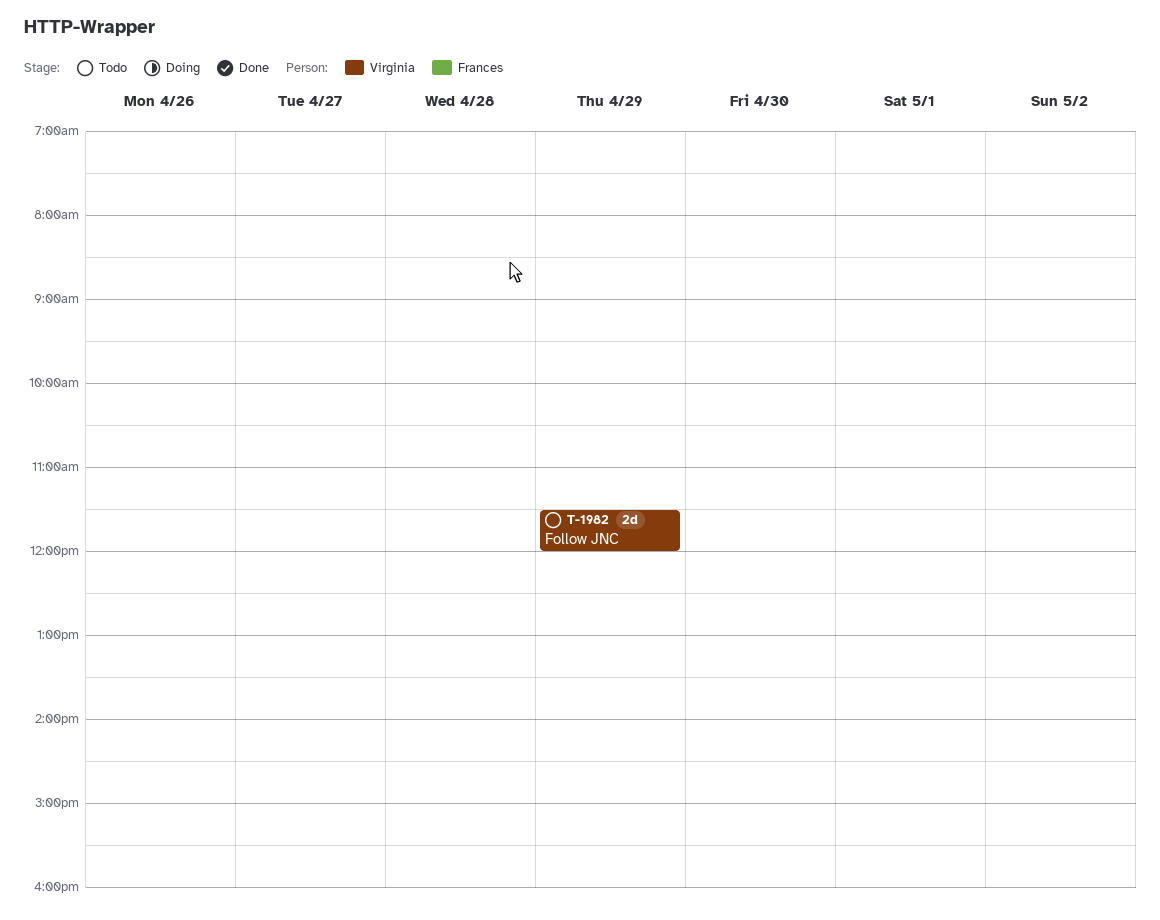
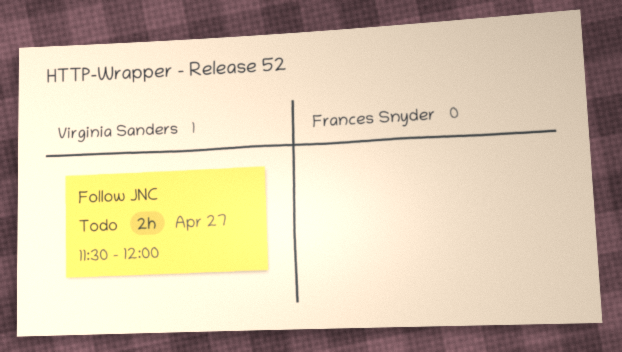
Follow JNC, estimate: 2d -> 2h
Follow JNC, day: Apr 29 -> Apr 27

